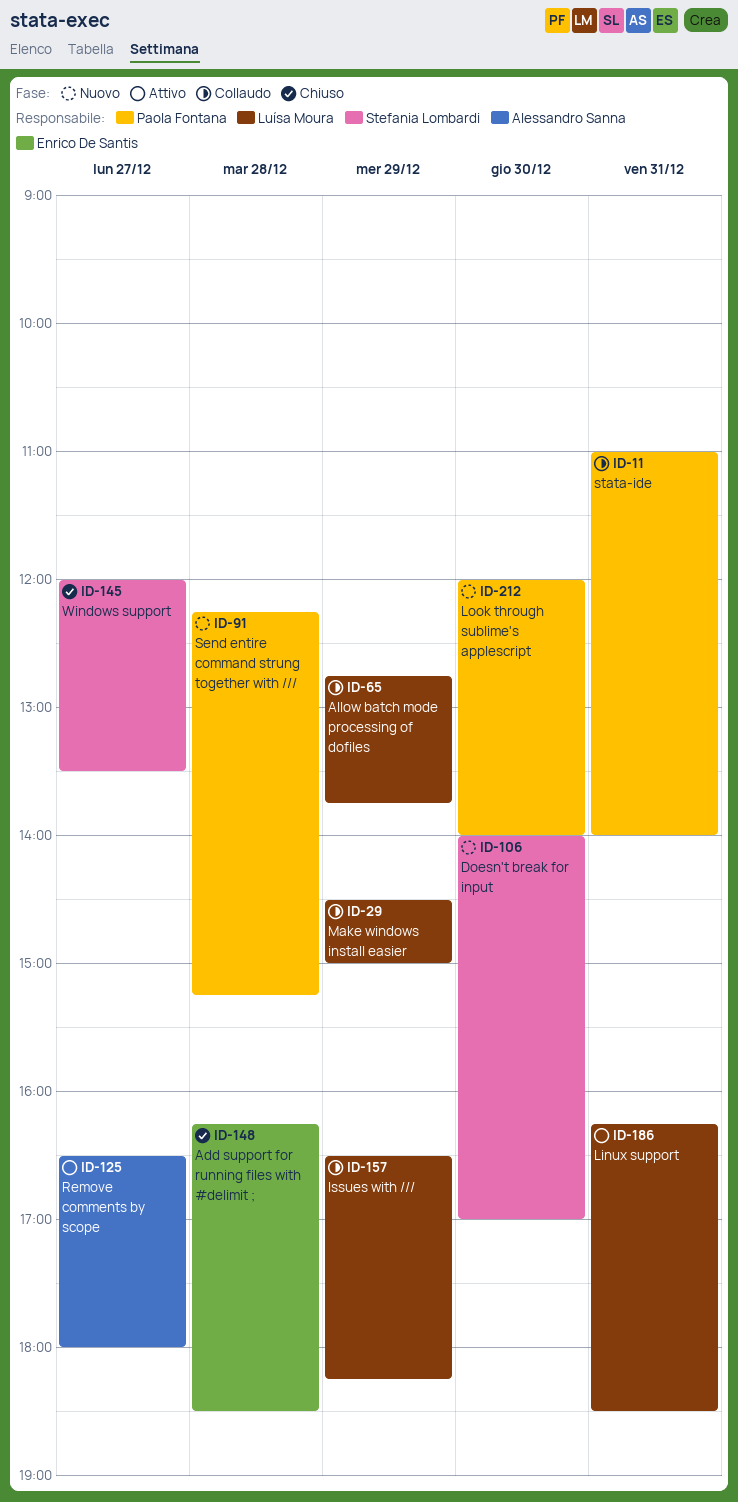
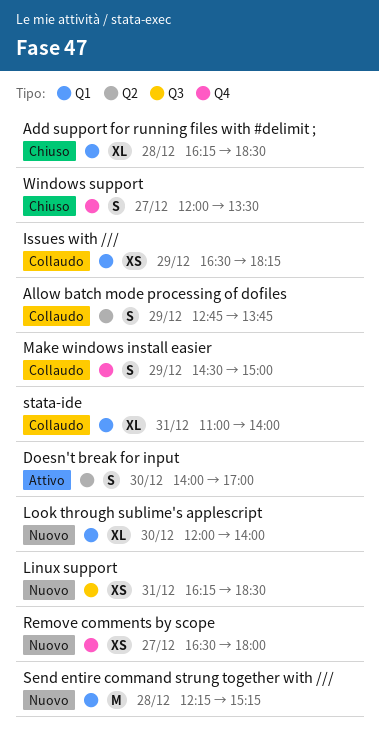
Doesn't break for input, status: Nuovo -> Attivo
Linux support, status: Attivo -> Nuovo
Remove comments by scope, status: Attivo -> Nuovo

